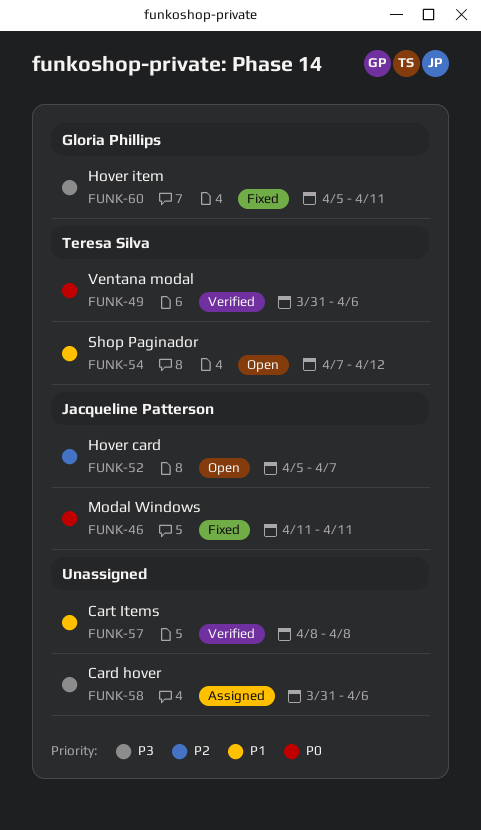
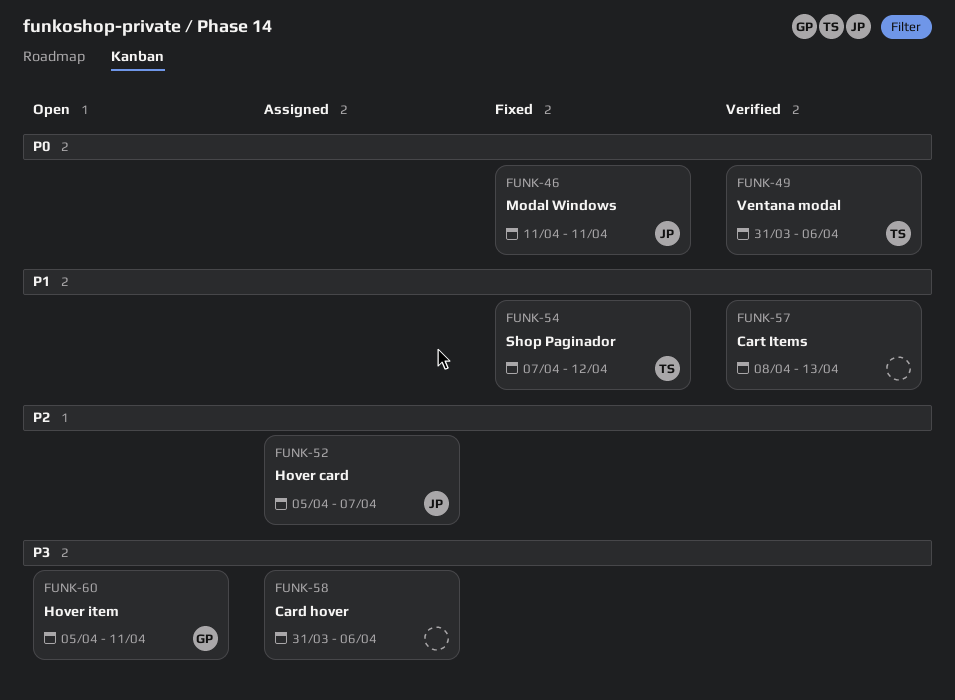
FUNK-52, status: Open -> Assigned
FUNK-54, status: Open -> Fixed
FUNK-57, due: Apr 8 -> Apr 13
FUNK-60, status: Fixed -> Open

